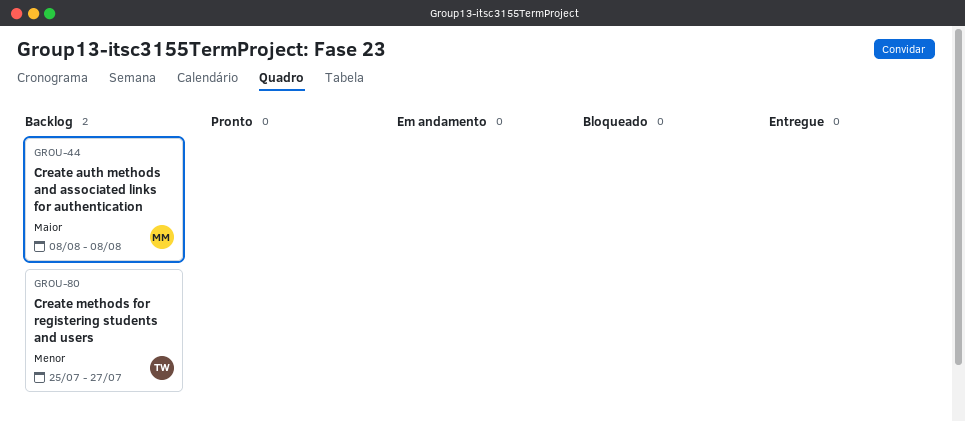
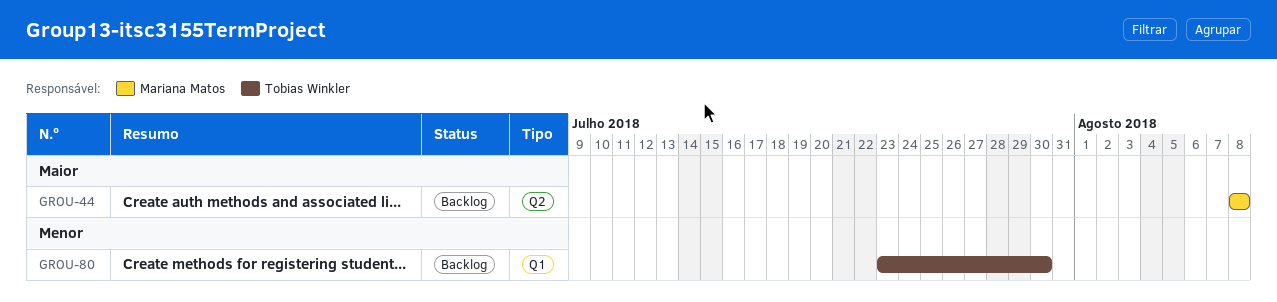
GROU-80, start: Jul 25 -> Jul 23
GROU-80, due: Jul 27 -> Jul 30

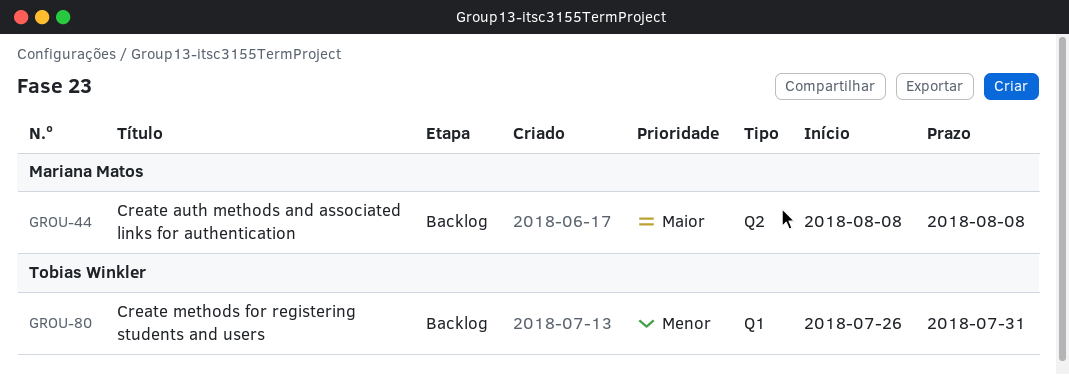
GROU-80, start: Jul 23 -> Jul 26
GROU-80, due: Jul 30 -> Jul 31

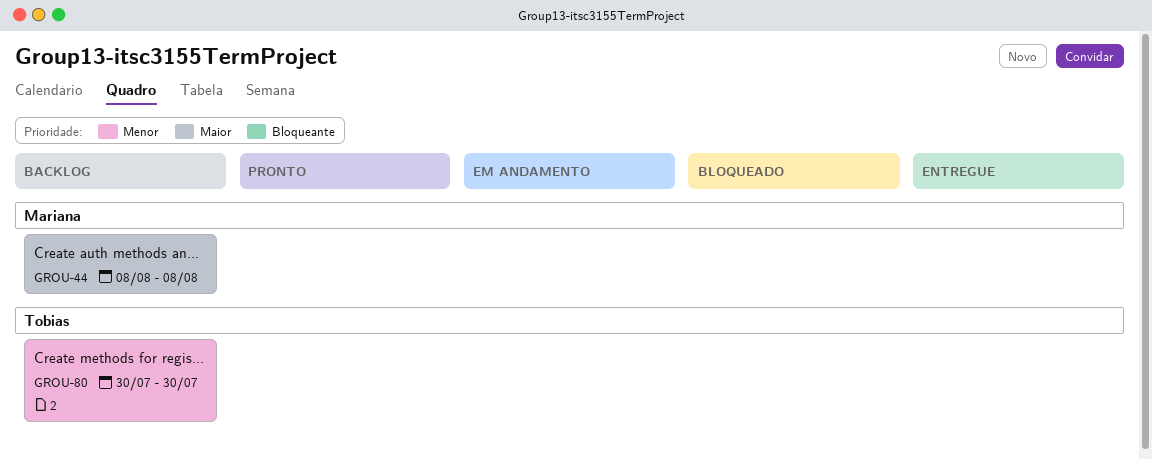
GROU-80, start: Jul 26 -> Jul 30
GROU-80, due: Jul 31 -> Jul 30

